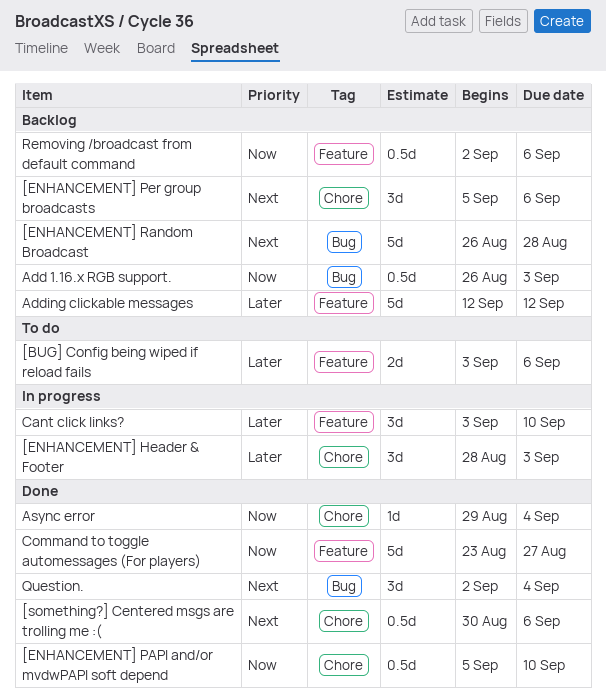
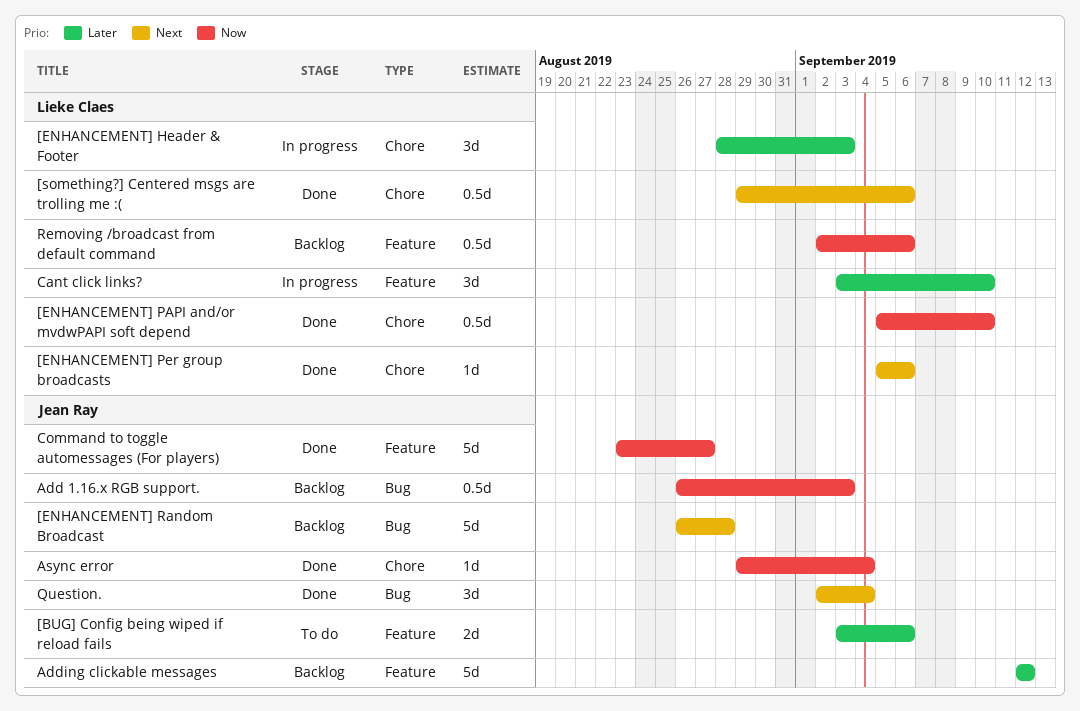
[ENHANCEMENT] Per group broadcasts, status: Backlog -> Done
[ENHANCEMENT] Per group broadcasts, estimate: 3d -> 1d
[something?] Centered msgs are trolling me :(, start: Aug 30 -> Aug 29

